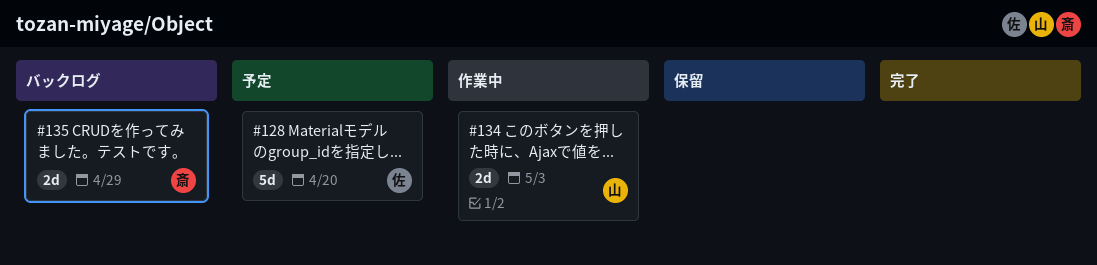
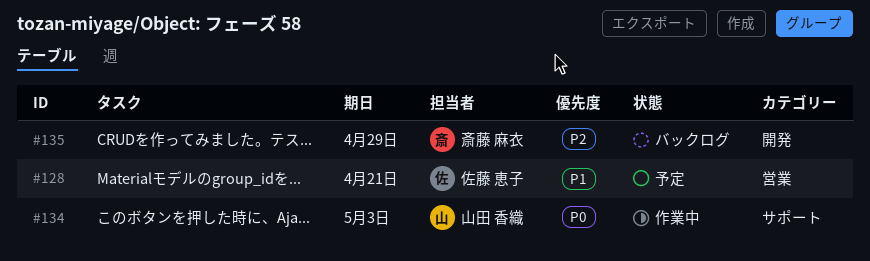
#128, due: Apr 20 -> Apr 21

